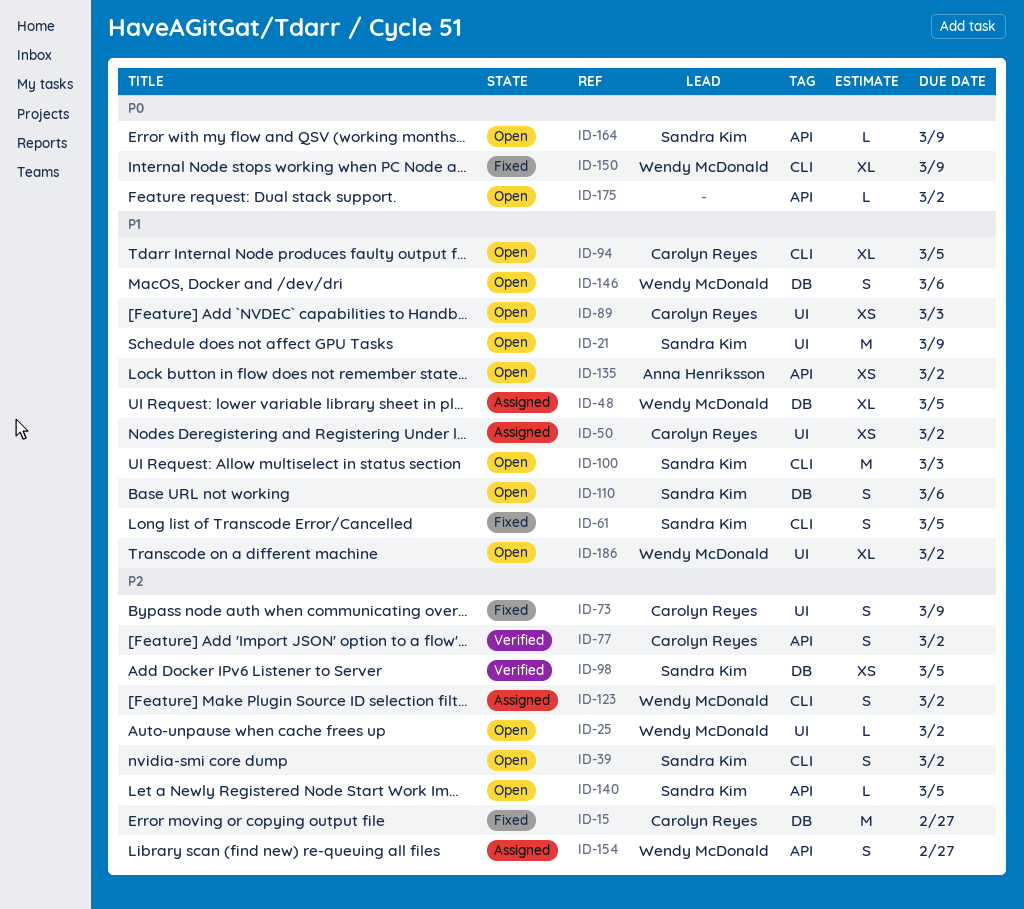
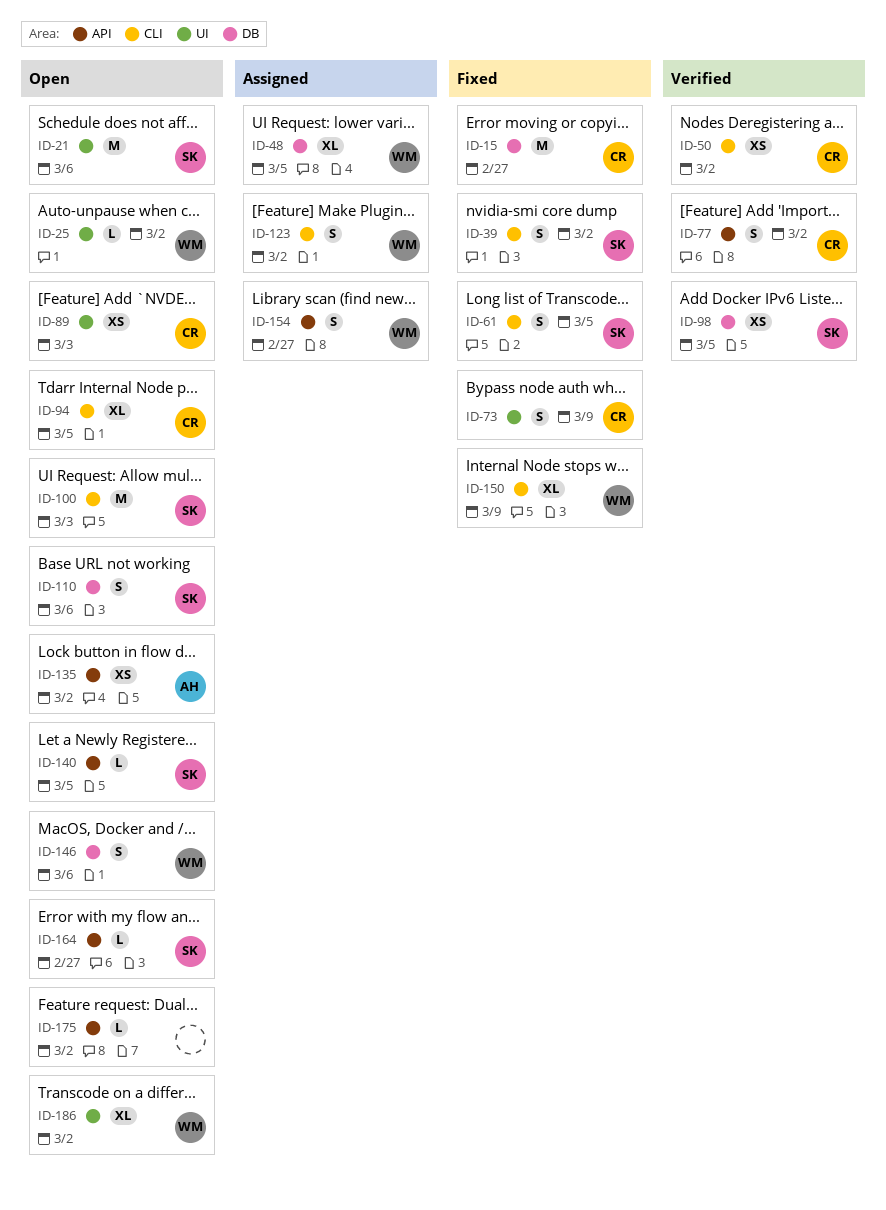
ID-21, due: Mar 9 -> Mar 6
ID-39, status: Open -> Fixed
ID-50, status: Assigned -> Verified
ID-50, label: UI -> CLI
ID-164, due: Mar 9 -> Feb 27

